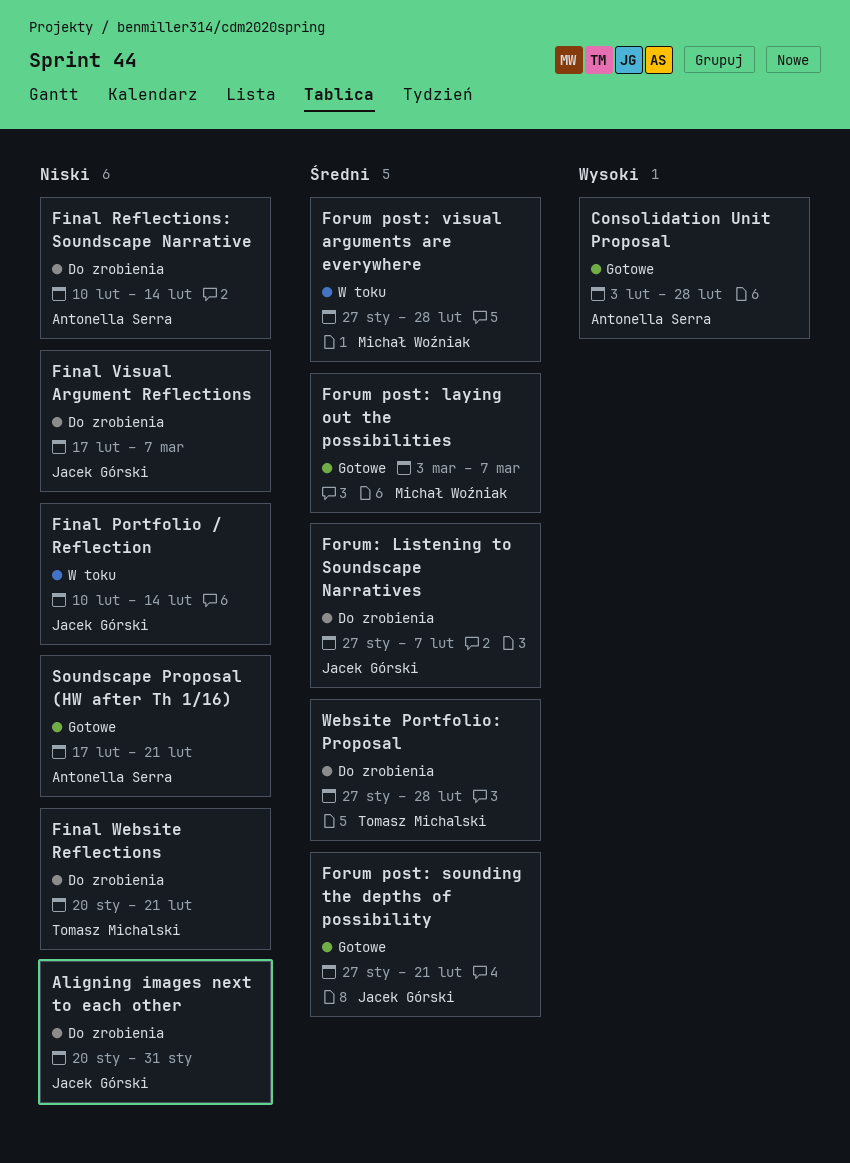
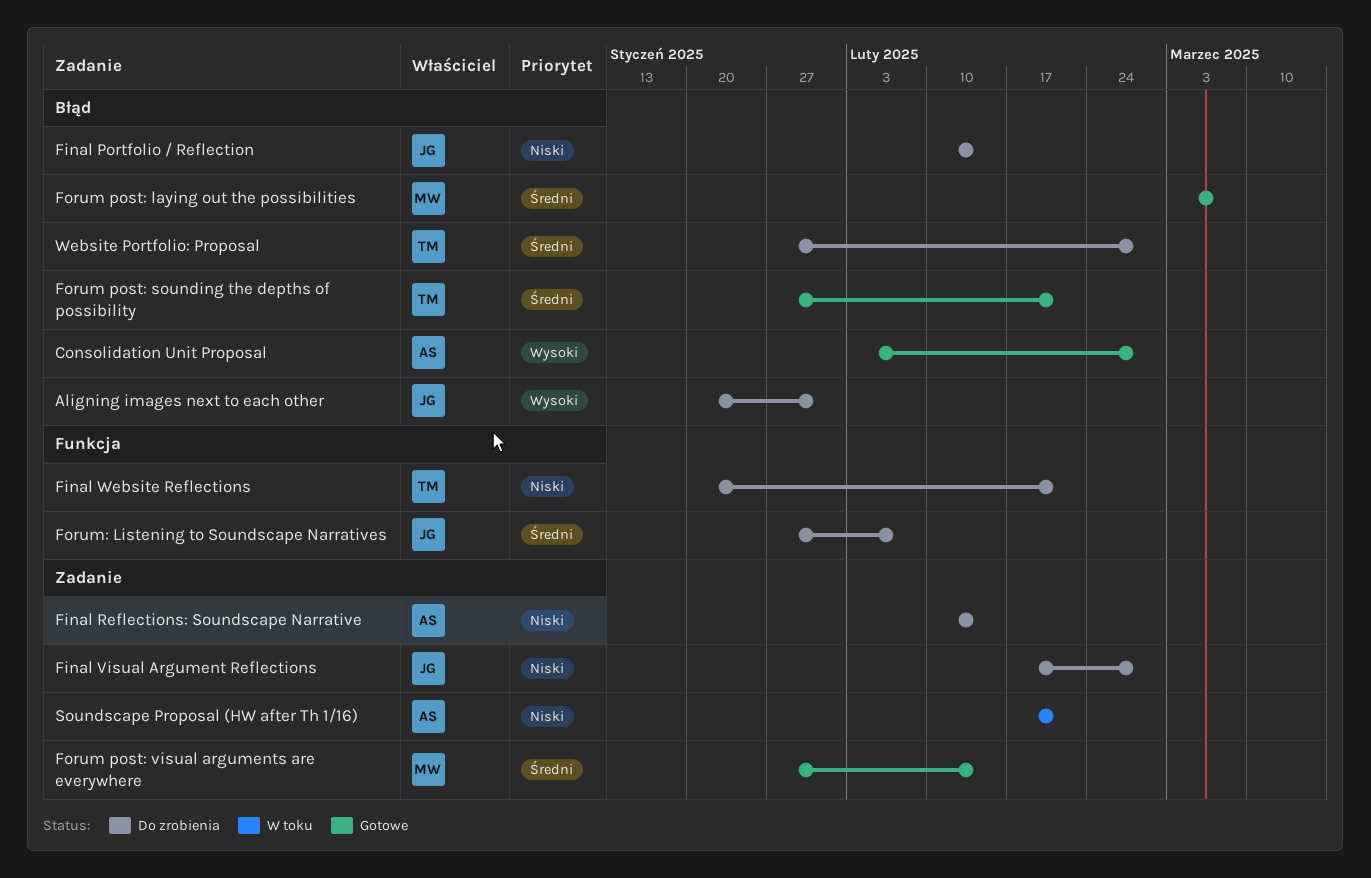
Aligning images next to each other, priority: Niski -> Wysoki
Final Portfolio / Reflection, status: W toku -> Do zrobienia
Final Visual Argument Reflections, due: Mar 7 -> Feb 28
Forum post: sounding the depths of possibility, owner: Jacek Górski -> Tomasz Michalski
Forum post: visual arguments are everywhere, status: W toku -> Gotowe
Forum post: visual arguments are everywhere, due: Feb 28 -> Feb 14
Soundscape Proposal (HW after Th 1/16), status: Gotowe -> W toku

